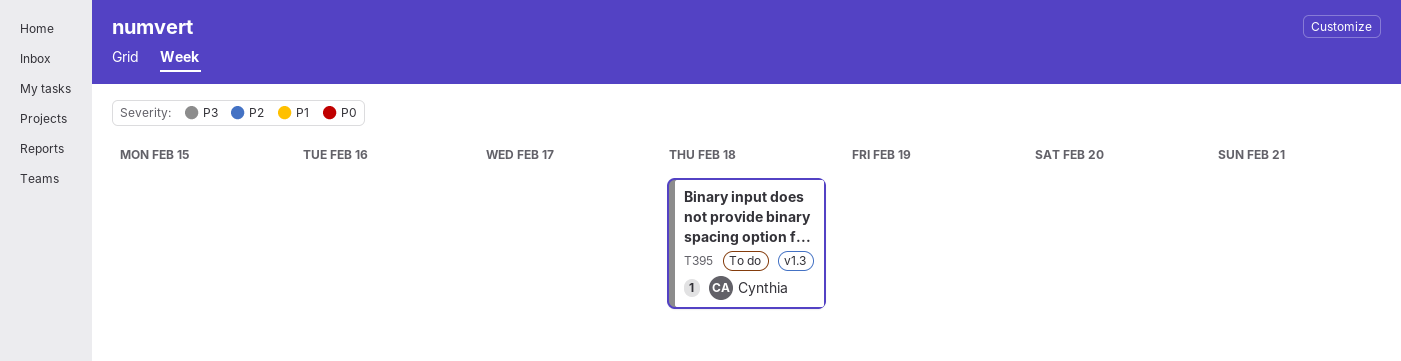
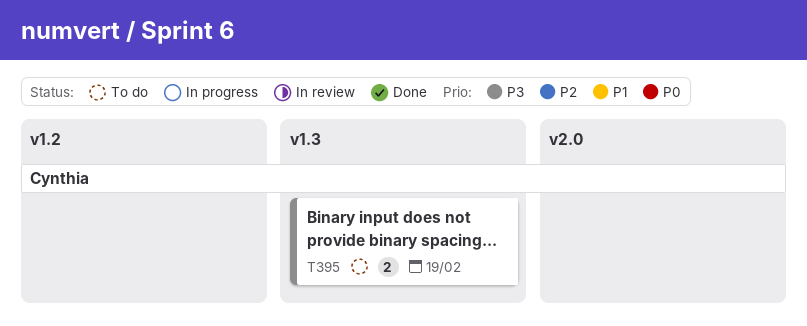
T395, estimate: 1 -> 2
T395, due: Feb 18 -> Feb 19

